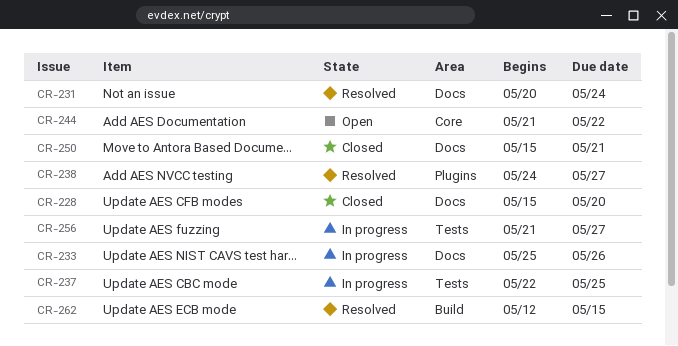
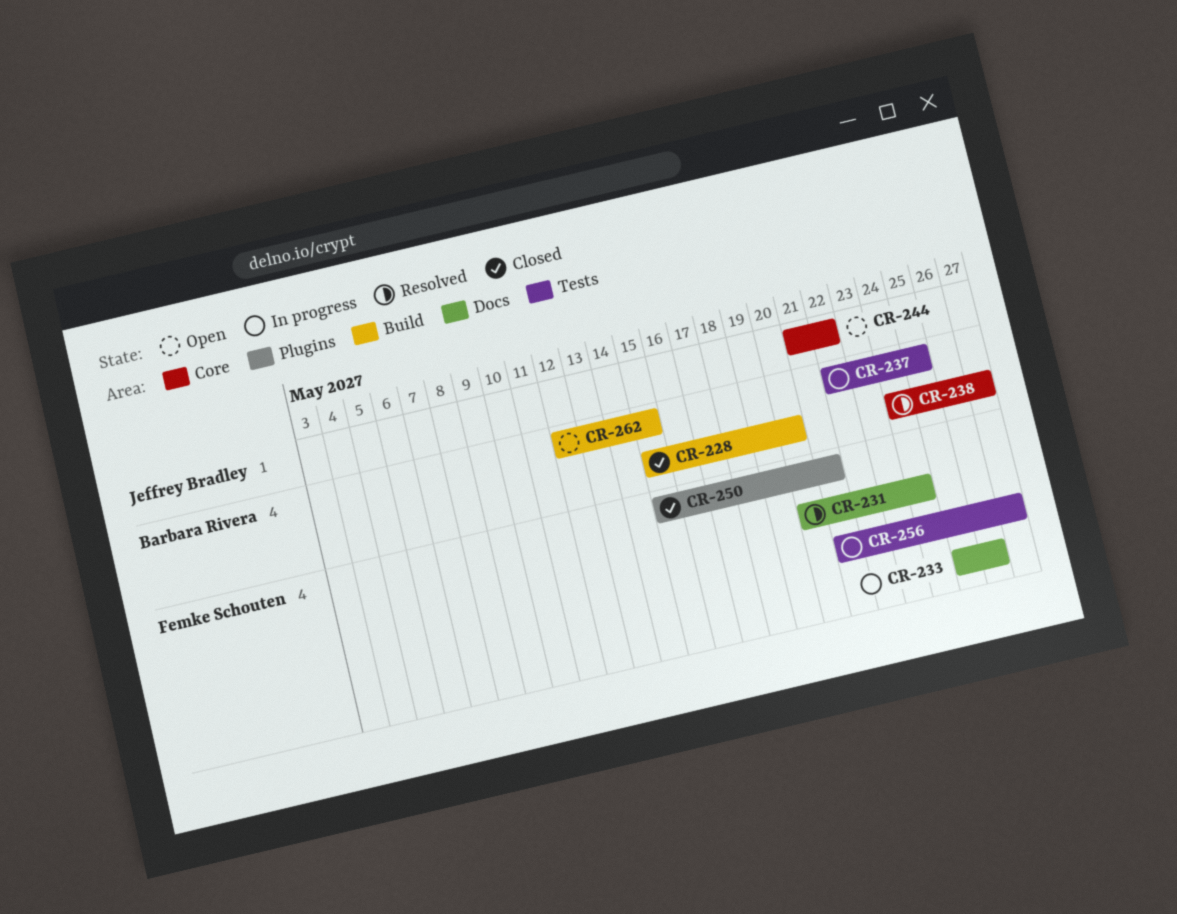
CR-228, label: Docs -> Build
CR-238, label: Plugins -> Core
CR-250, label: Docs -> Plugins
CR-262, status: Resolved -> Open

